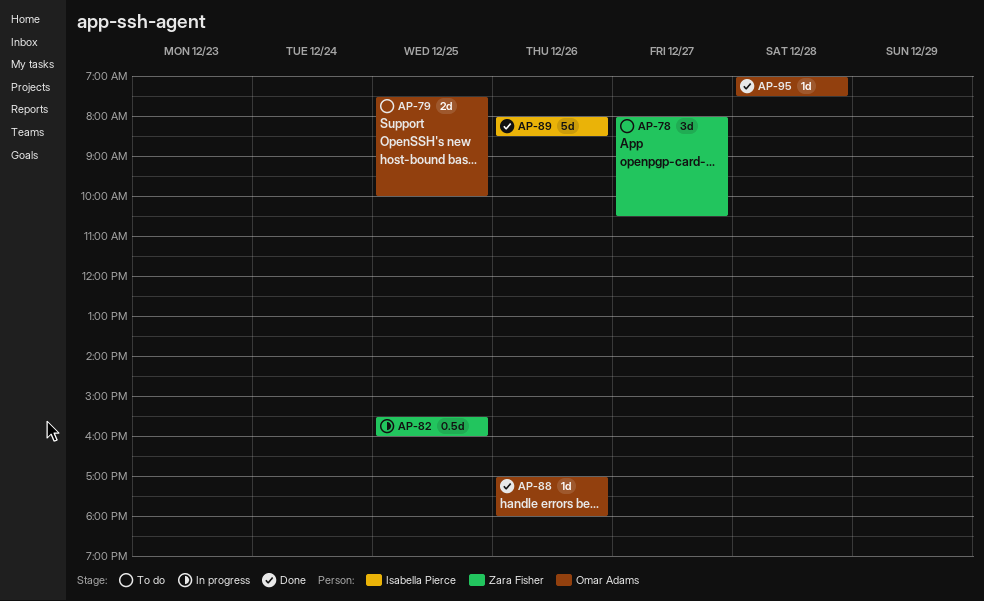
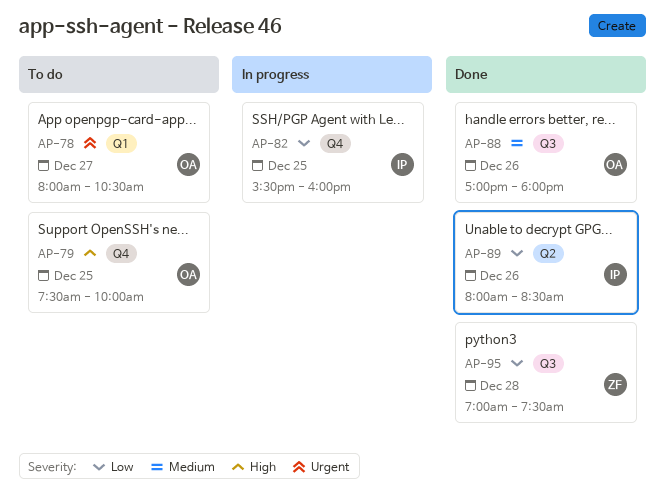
AP-78, owner: Zara Fisher -> Omar Adams
AP-82, owner: Zara Fisher -> Isabella Pierce
AP-95, owner: Omar Adams -> Zara Fisher

